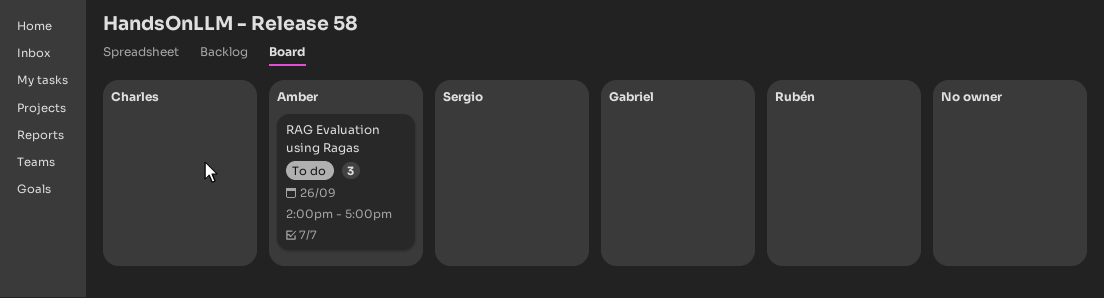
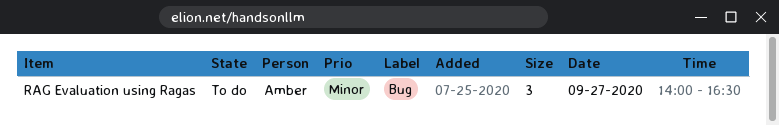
RAG Evaluation using Ragas, day: Sep 26 -> Sep 27
RAG Evaluation using Ragas, ends: 17:00 -> 16:30

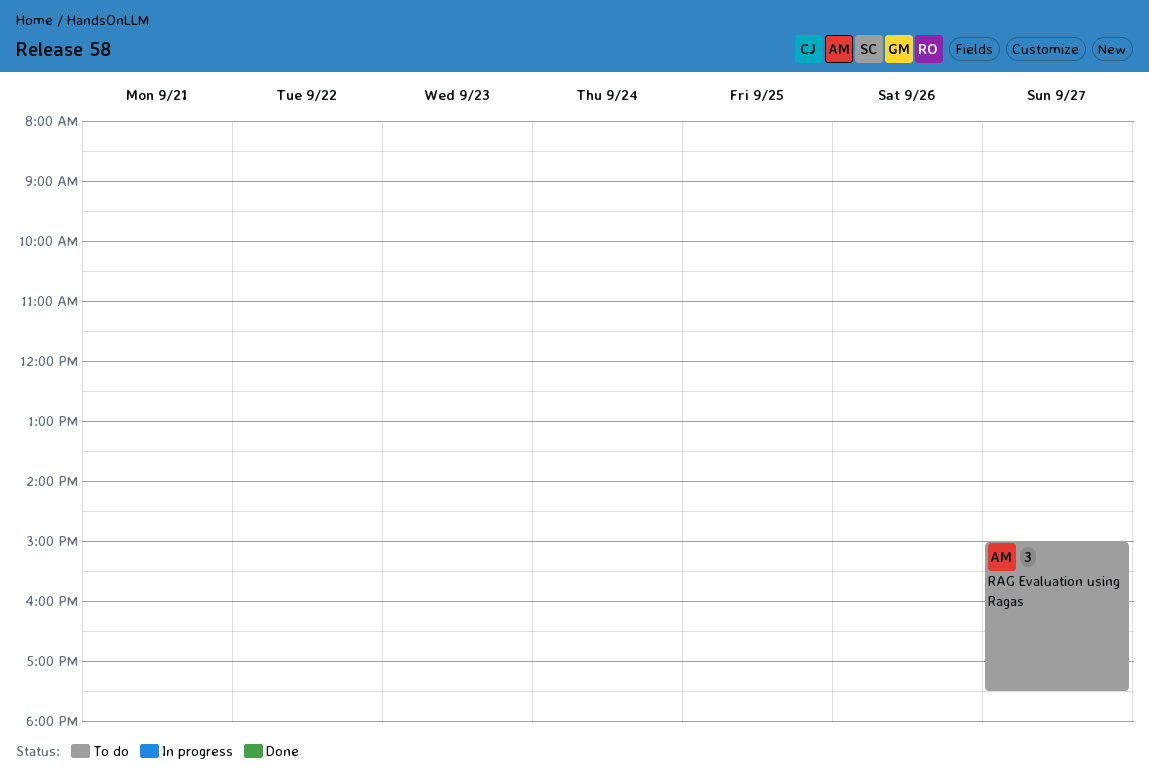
RAG Evaluation using Ragas, begins: 14:00 -> 15:00
RAG Evaluation using Ragas, ends: 16:30 -> 17:30

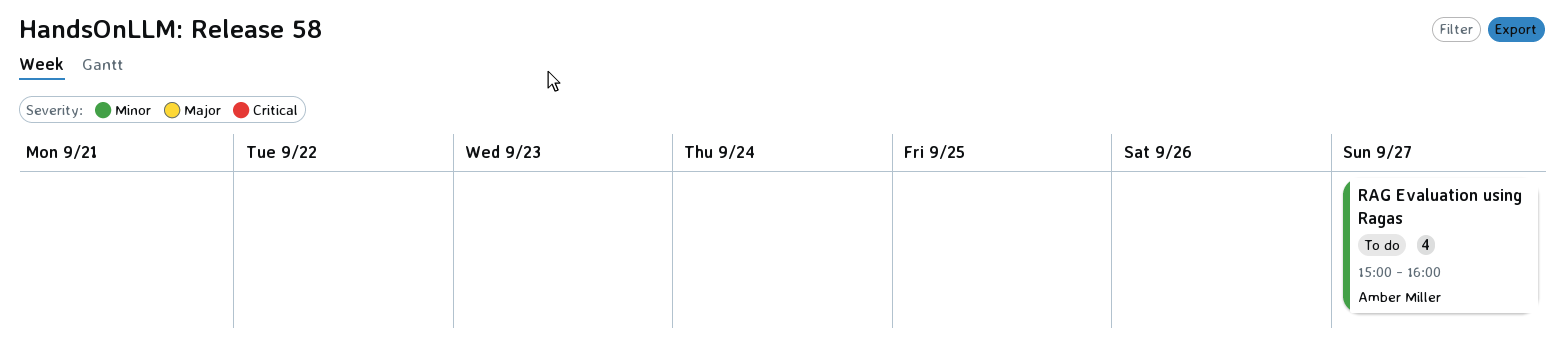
RAG Evaluation using Ragas, estimate: 3 -> 4
RAG Evaluation using Ragas, ends: 17:30 -> 16:00

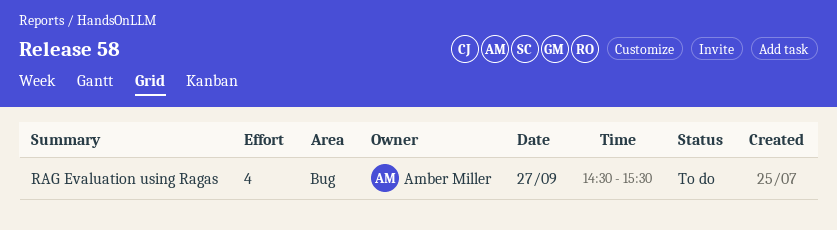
RAG Evaluation using Ragas, begins: 15:00 -> 14:30
RAG Evaluation using Ragas, ends: 16:00 -> 15:30

